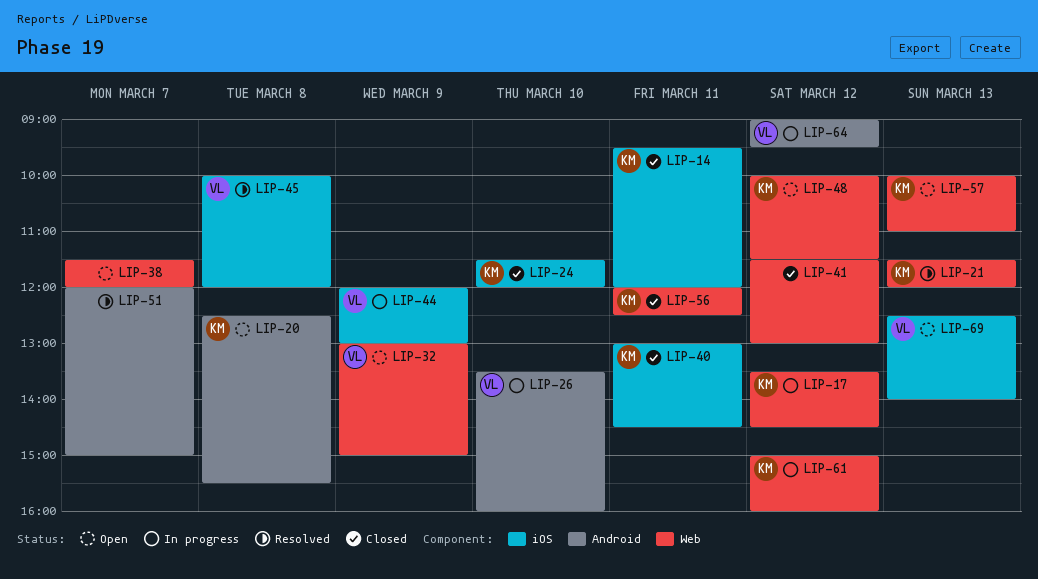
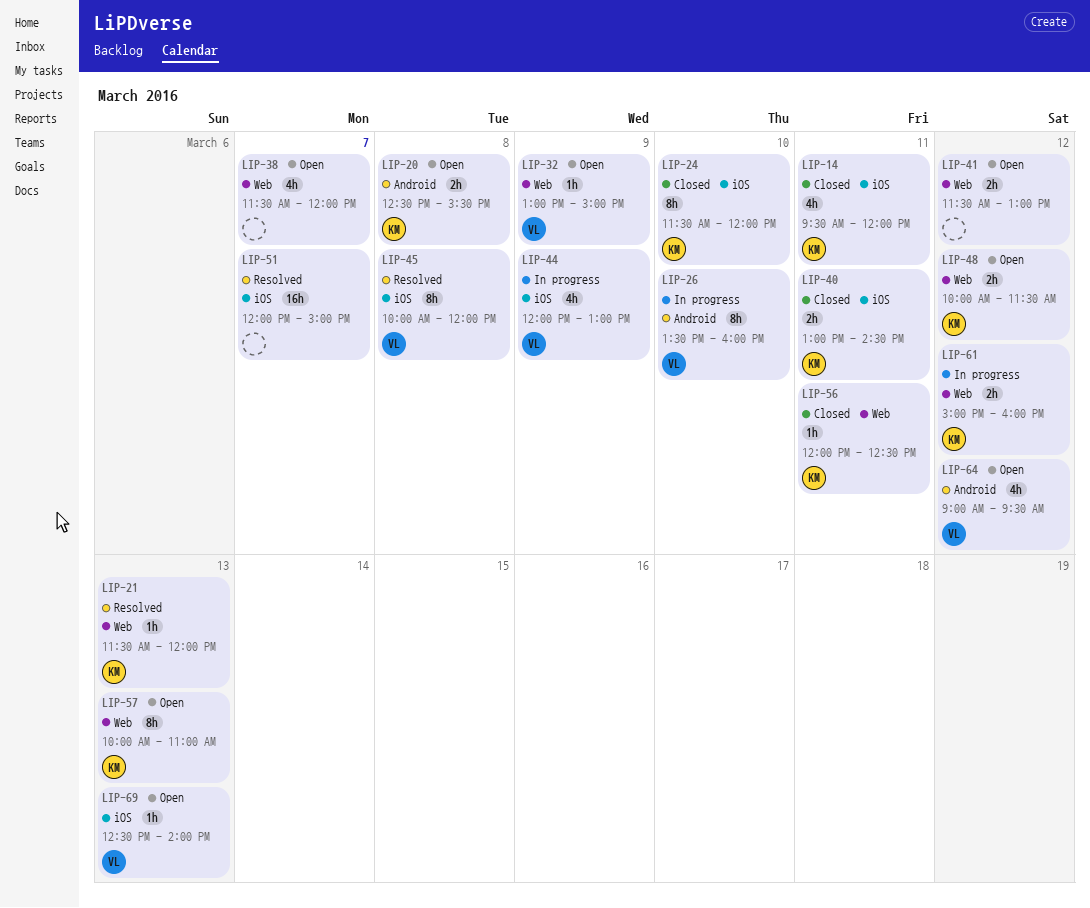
LIP-17: present -> none
LIP-41, status: Closed -> Open
LIP-51, label: Android -> iOS
LIP-64, status: In progress -> Open

